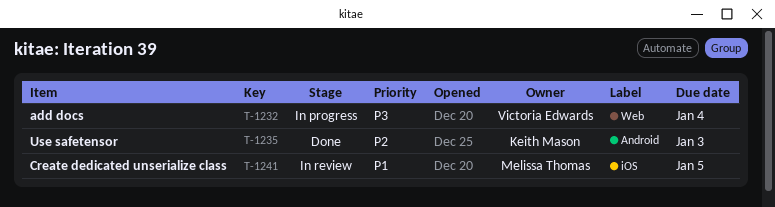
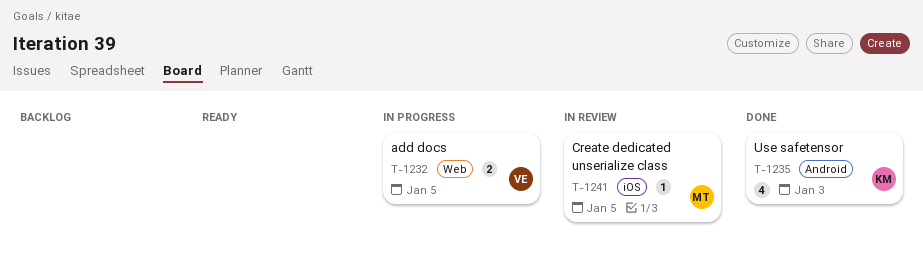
T-1232, due: Jan 4 -> Jan 5

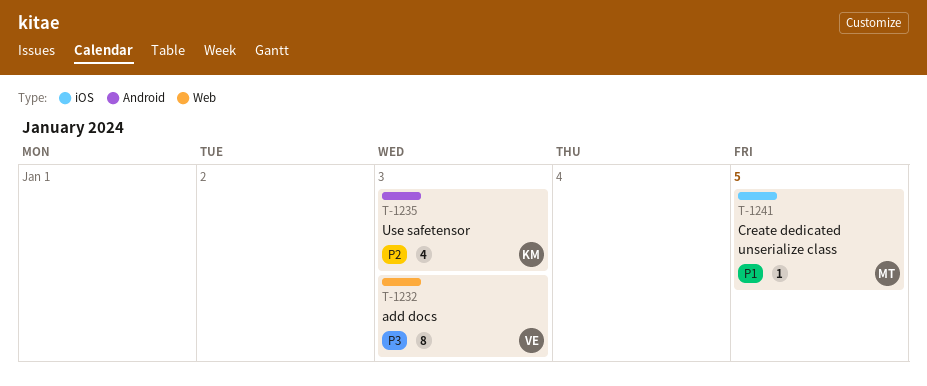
T-1232, estimate: 2 -> 8
T-1232, due: Jan 5 -> Jan 3

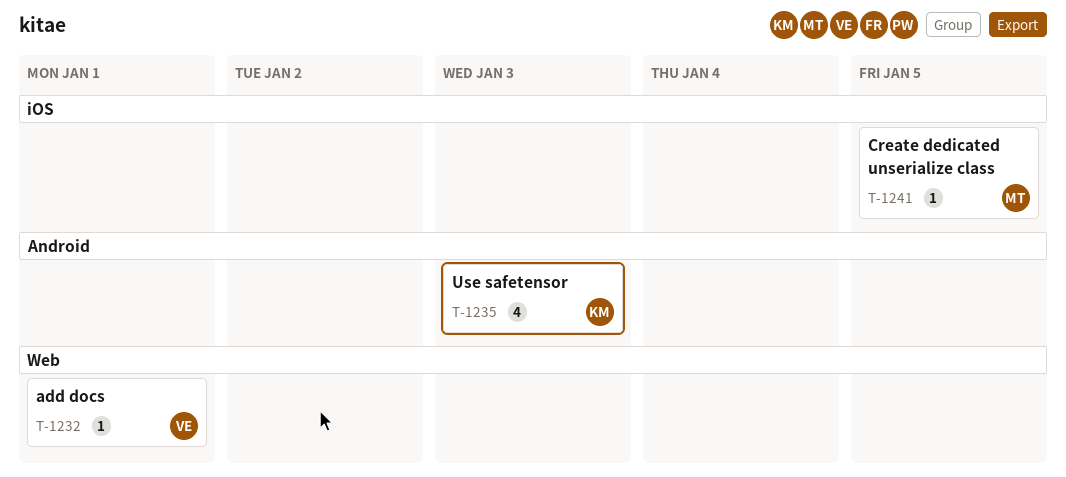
T-1232, estimate: 8 -> 1
T-1232, due: Jan 3 -> Jan 1

